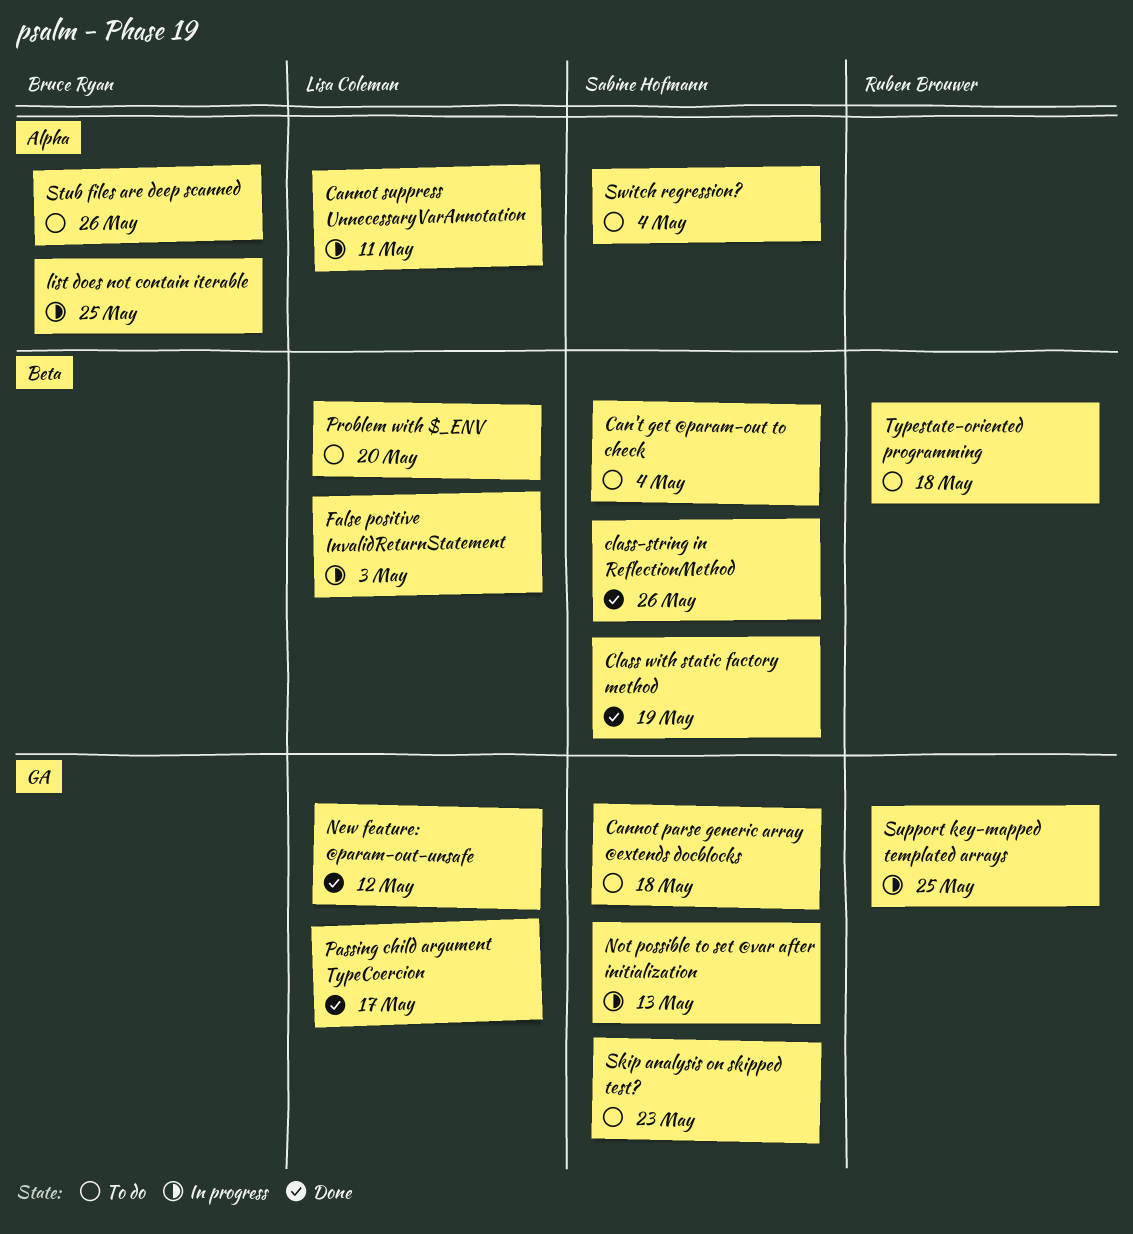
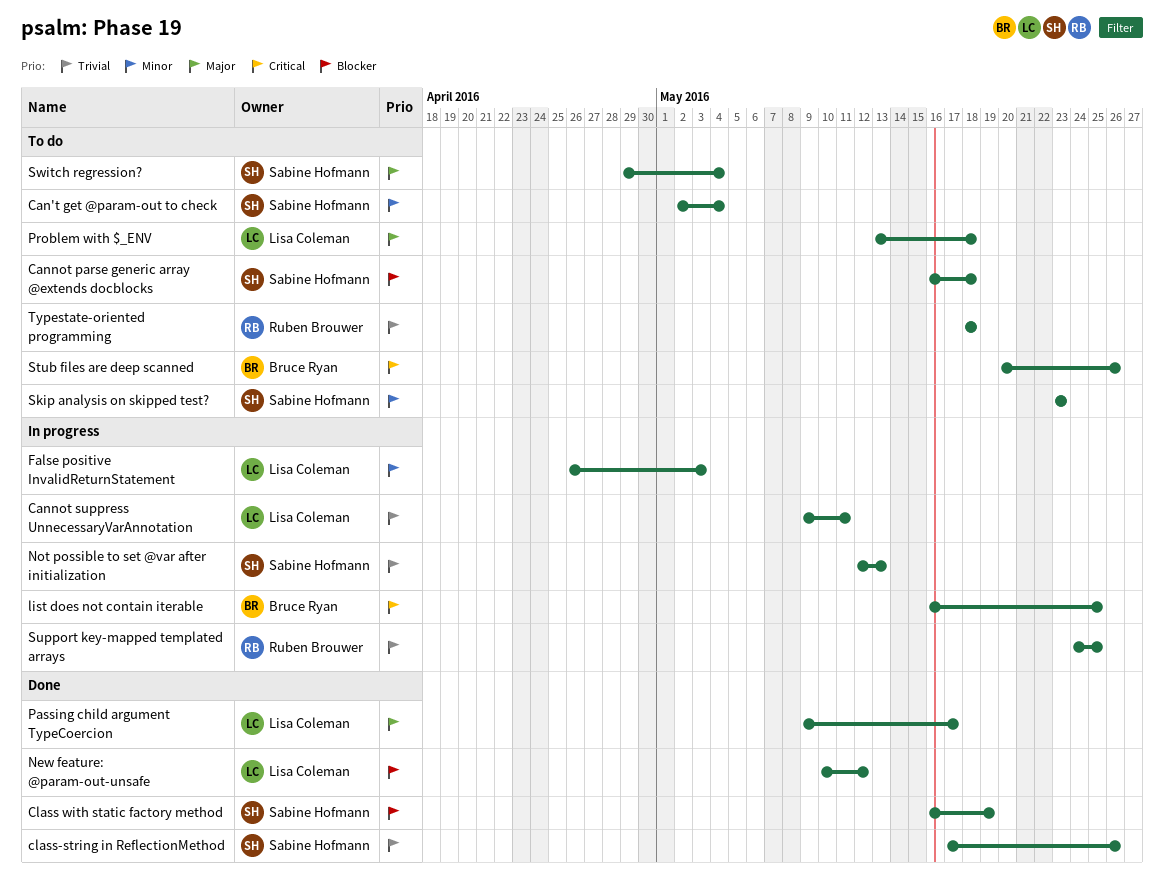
Problem with $_ENV, due: May 20 -> May 18

